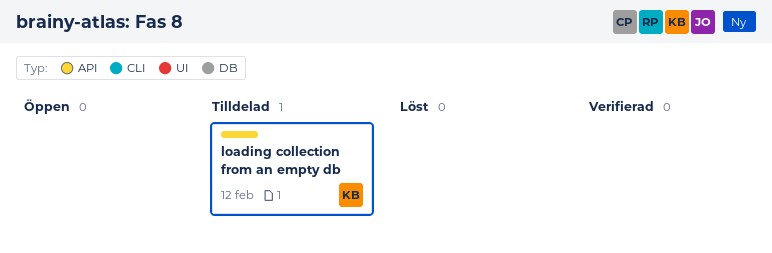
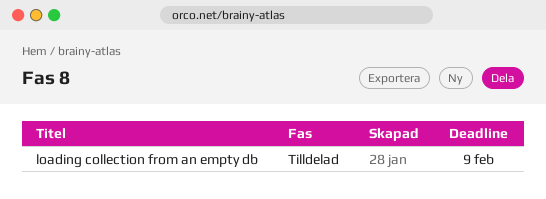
loading collection from an empty db, due: Feb 12 -> Feb 9

